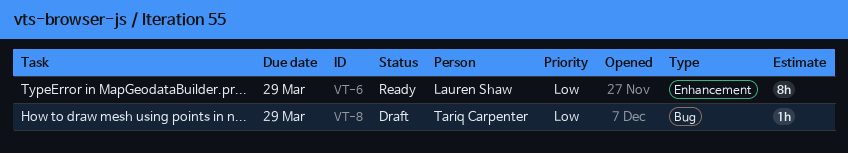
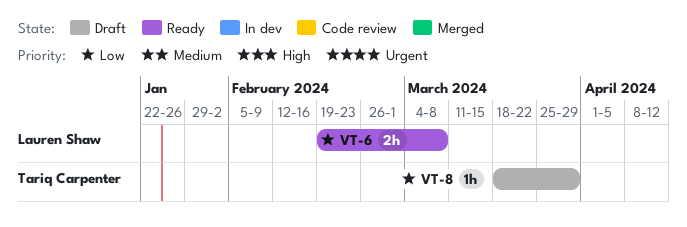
VT-6, estimate: 8h -> 2h
VT-6, due: Mar 29 -> Mar 8

